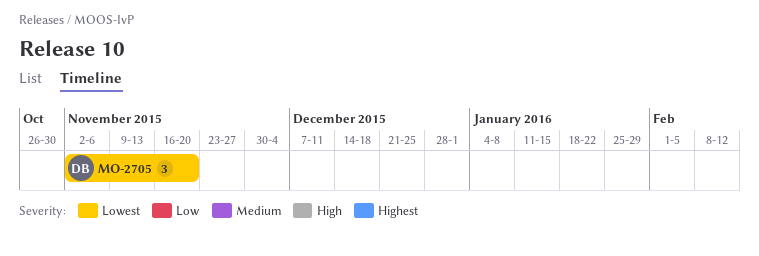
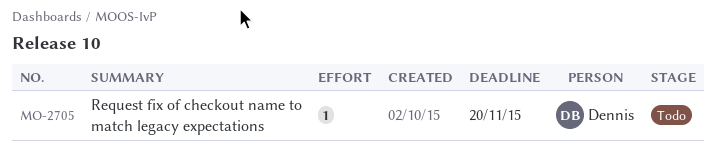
MO-2705, estimate: 3 -> 1

